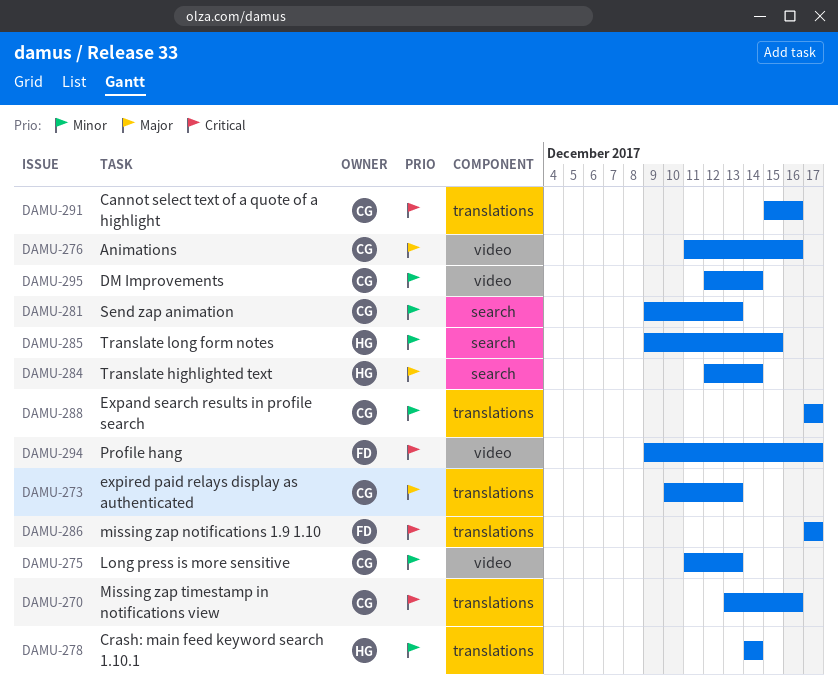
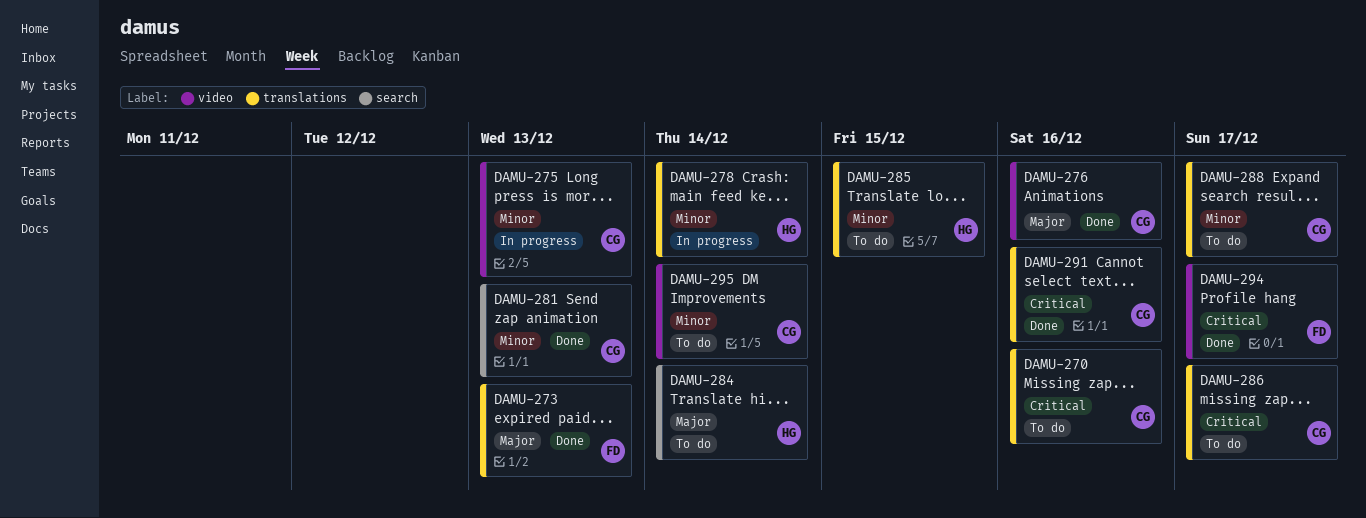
DAMU-273, owner: CG -> FD
DAMU-285, label: search -> translations
DAMU-286, owner: FD -> CG

